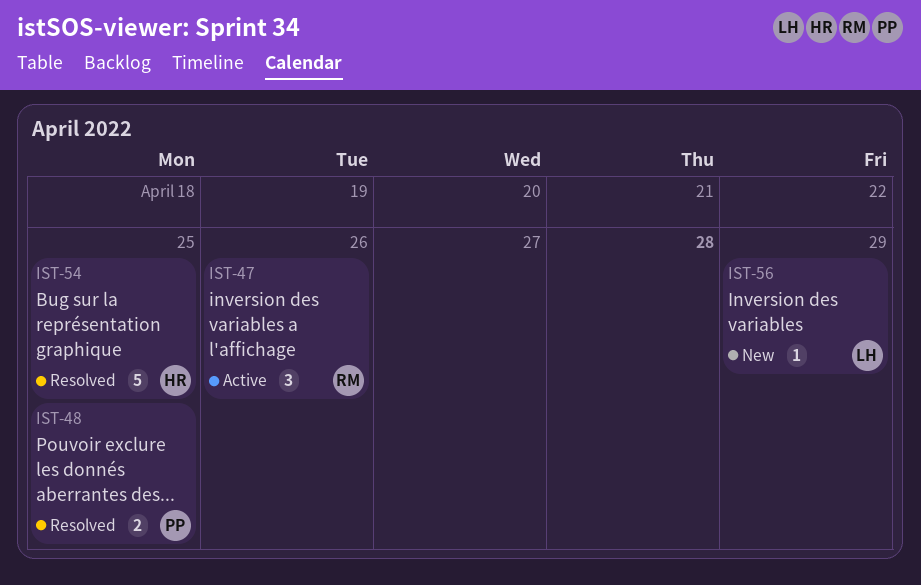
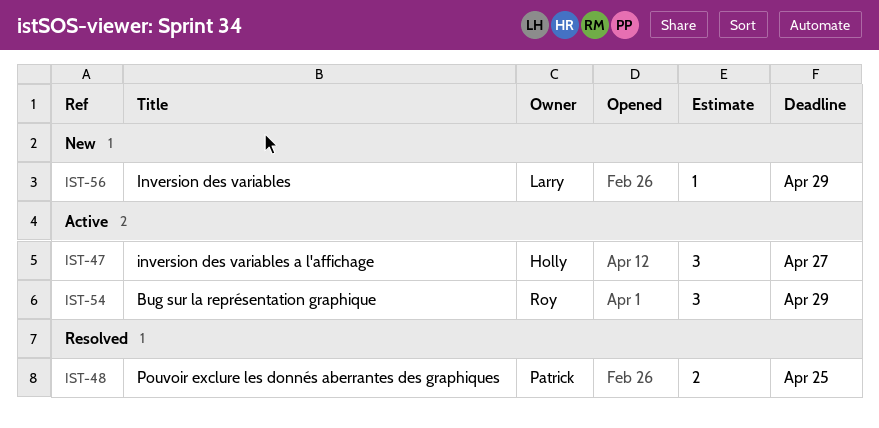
IST-47, owner: Roy -> Holly
IST-47, due: Apr 26 -> Apr 27
IST-54, status: Resolved -> Active
IST-54, owner: Holly -> Roy
IST-54, estimate: 5 -> 3
IST-54, due: Apr 25 -> Apr 29

